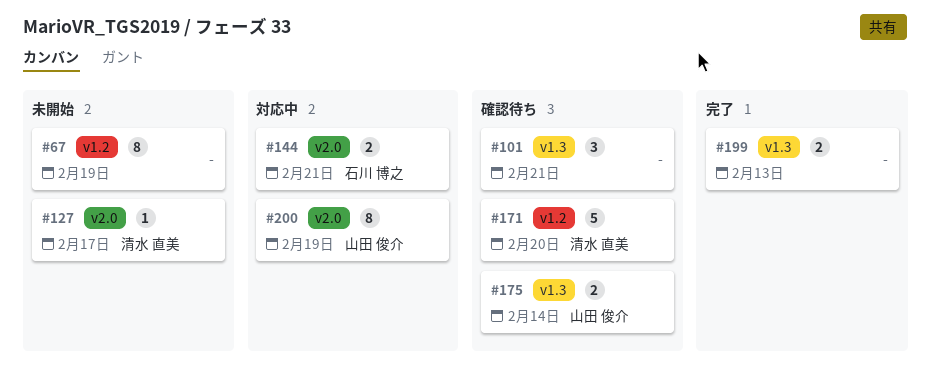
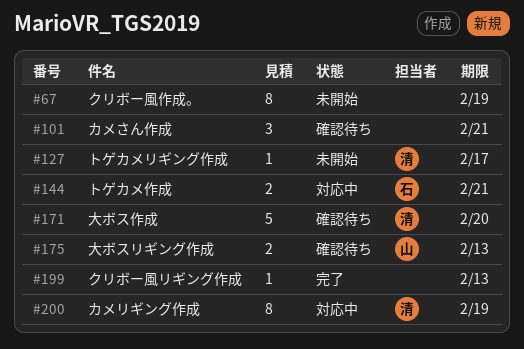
#175, due: Feb 14 -> Feb 13
#199, estimate: 2 -> 1
#200, owner: 山田 俊介 -> 清水 直美

